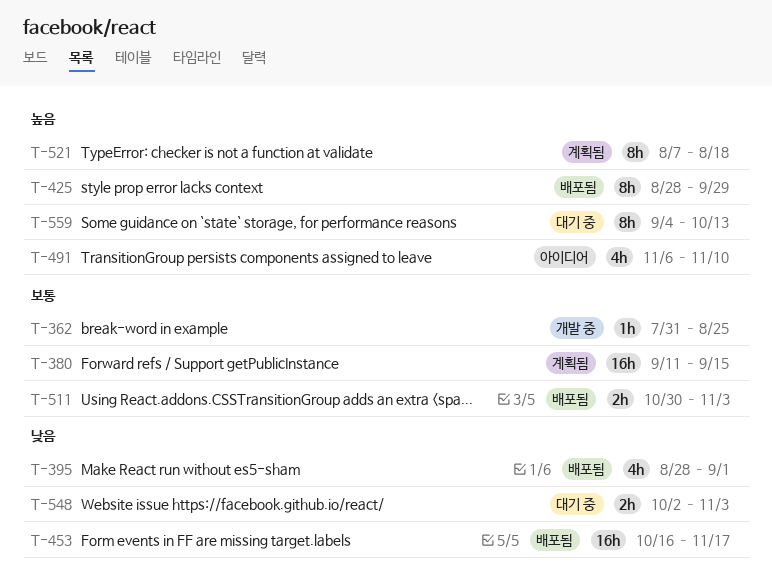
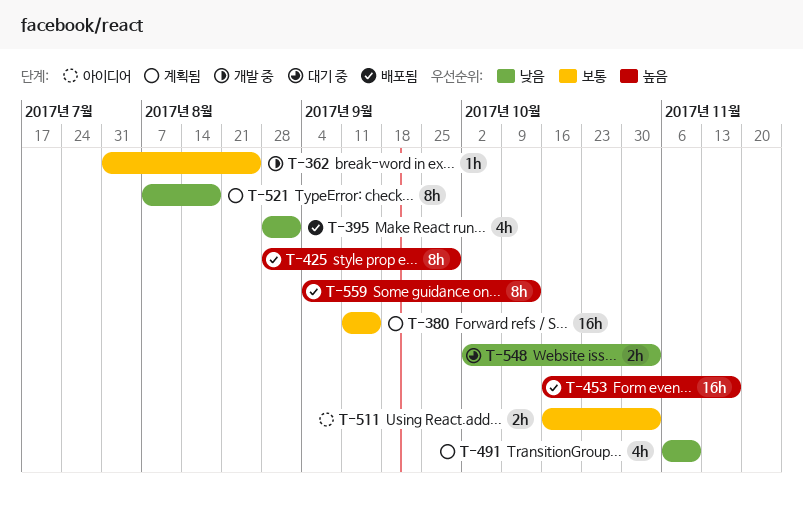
T-453, priority: 낮음 -> 높음
T-491, status: 아이디어 -> 계획됨
T-491, priority: 높음 -> 낮음
T-511, status: 배포됨 -> 아이디어
T-511, start: Oct 30 -> Oct 16
T-521, priority: 높음 -> 낮음
T-559, status: 대기 중 -> 배포됨

